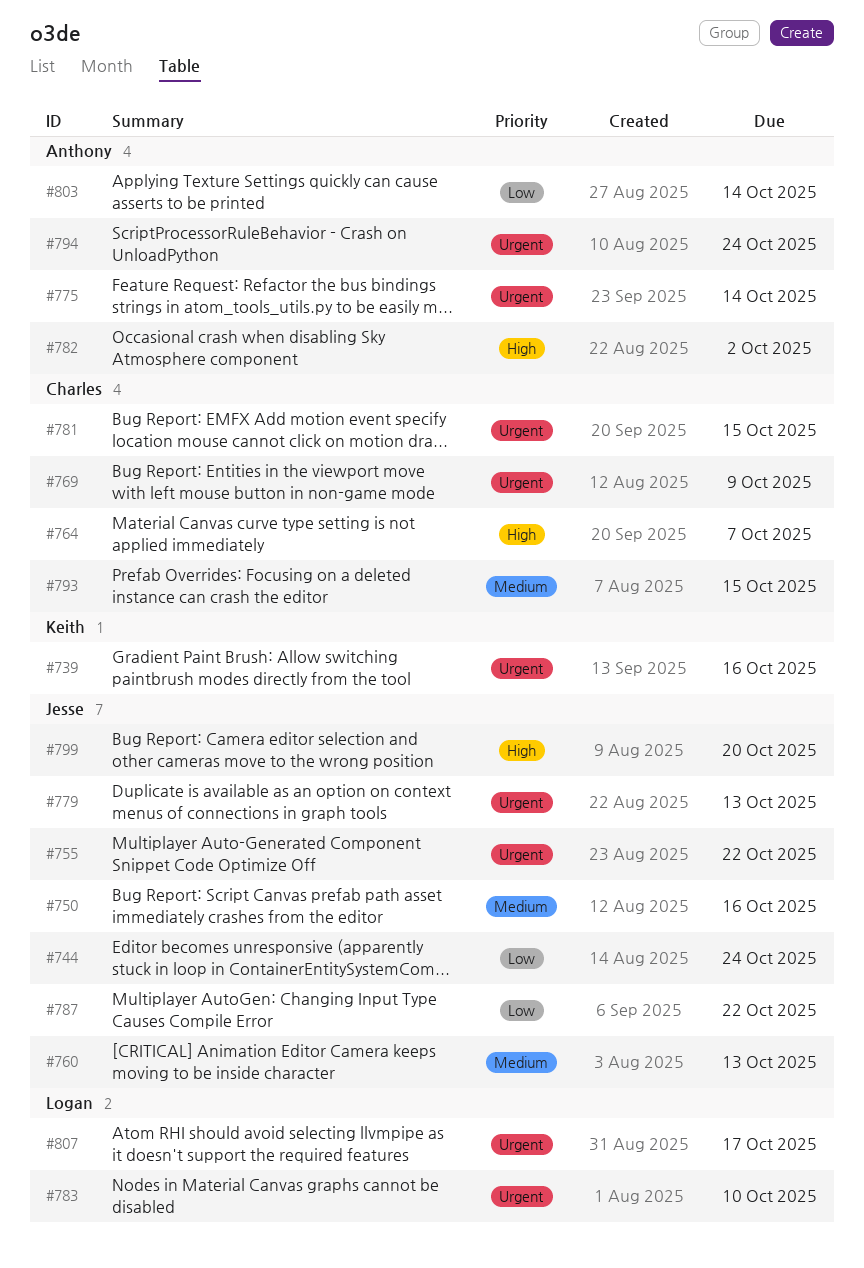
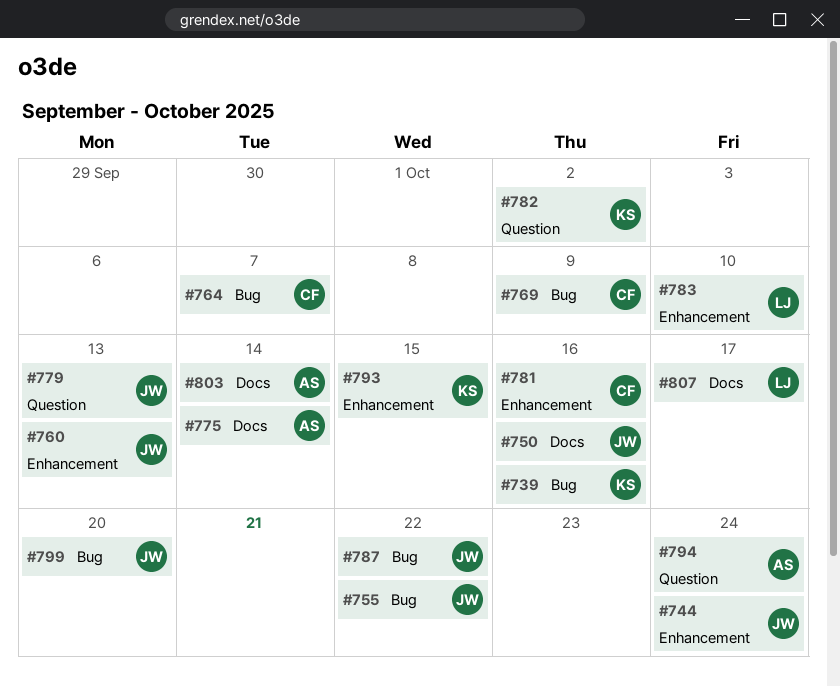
#781, due: Oct 15 -> Oct 16
#782, owner: Anthony -> Keith
#793, owner: Charles -> Keith

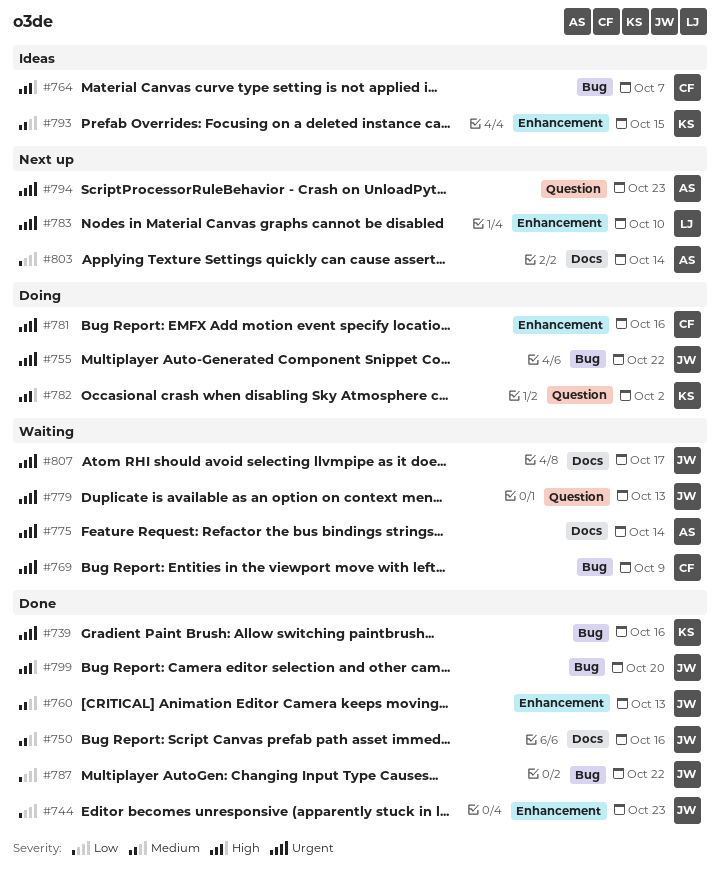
#744, due: Oct 24 -> Oct 23
#794, due: Oct 24 -> Oct 23
#807, owner: LJ -> JW

